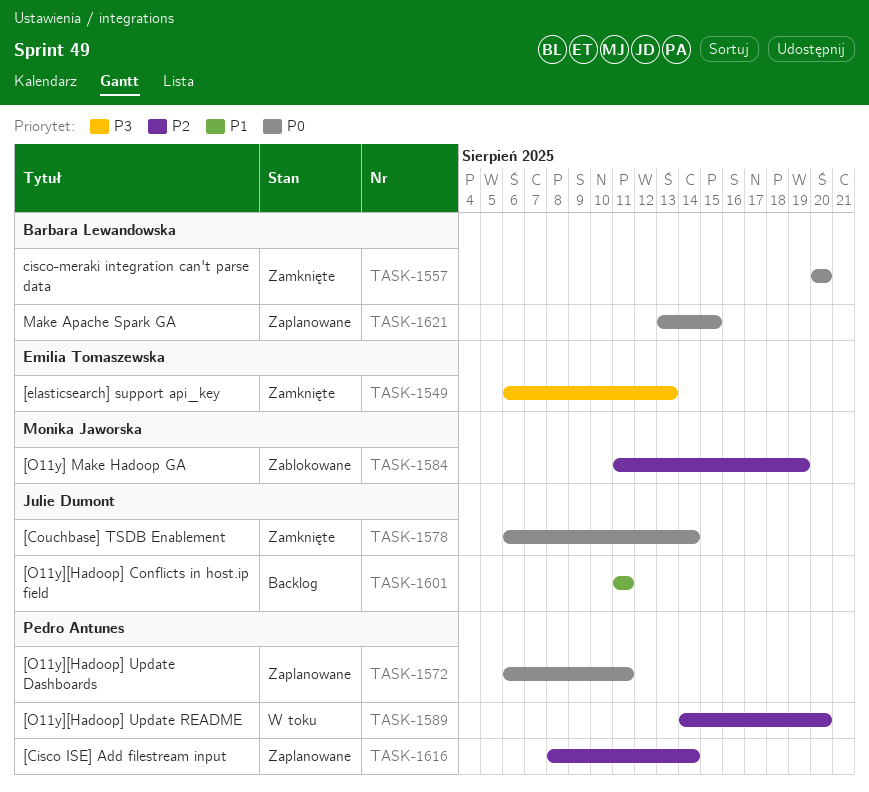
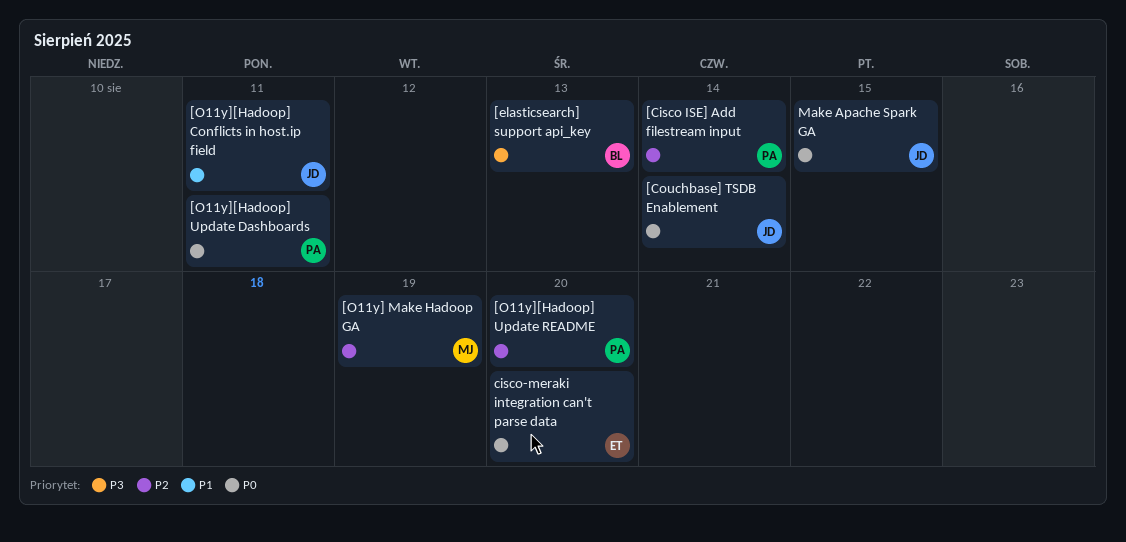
[elasticsearch] support api_key, owner: Emilia Tomaszewska -> Barbara Lewandowska
cisco-meraki integration can't parse data, owner: Barbara Lewandowska -> Emilia Tomaszewska
Make Apache Spark GA, owner: Barbara Lewandowska -> Julie Dumont

